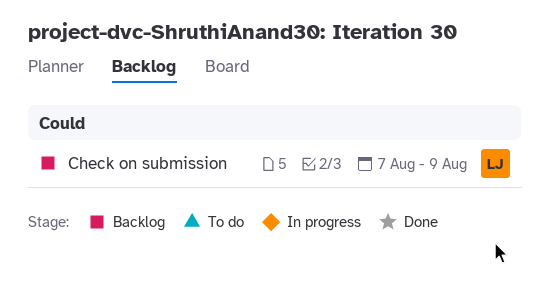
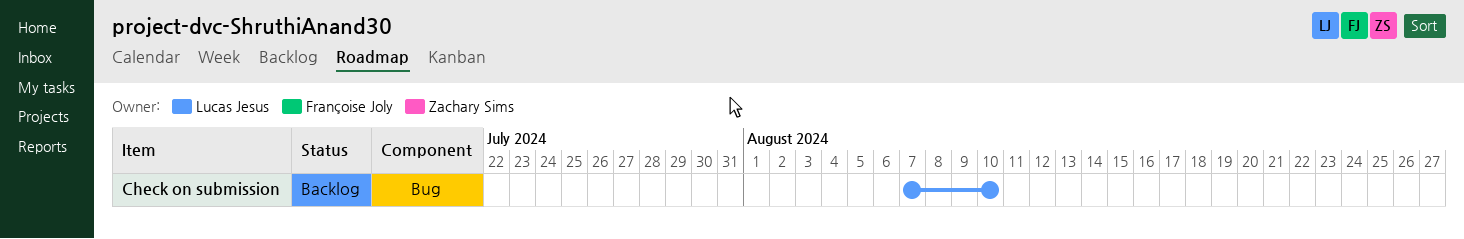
Check on submission, due: Aug 9 -> Aug 10

